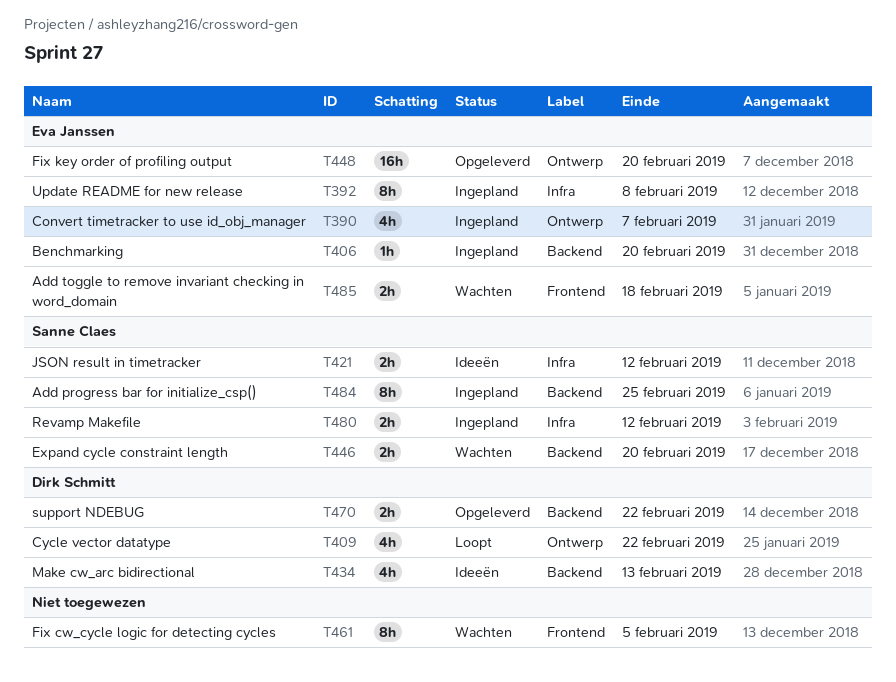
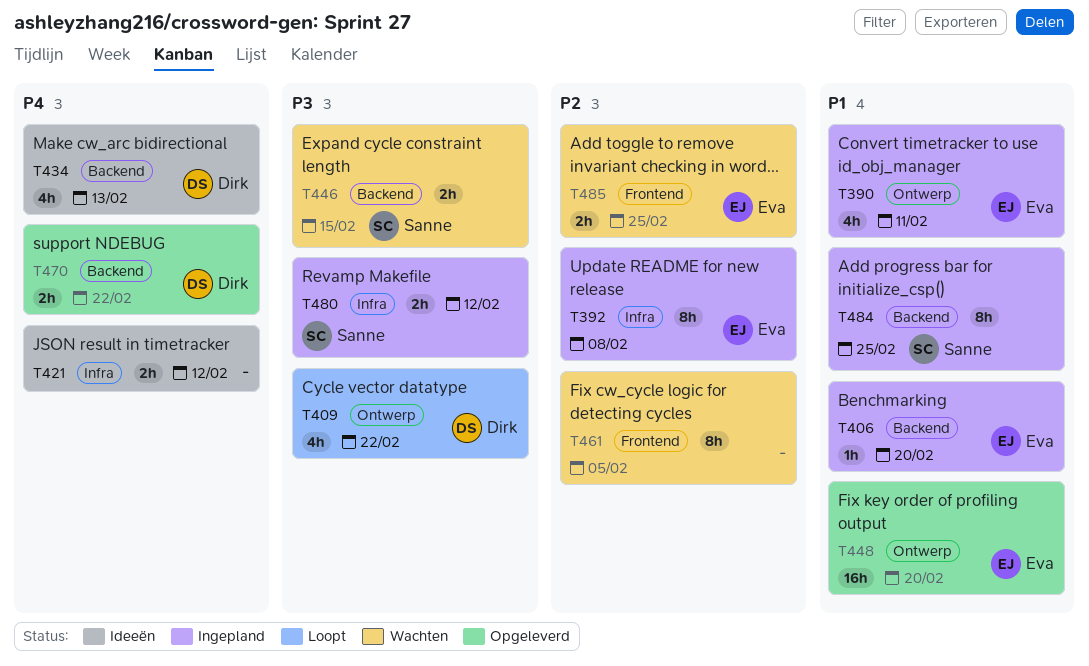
T390, due: Feb 7 -> Feb 11
T421, owner: Sanne Claes -> none
T446, due: Feb 20 -> Feb 15
T485, due: Feb 18 -> Feb 25

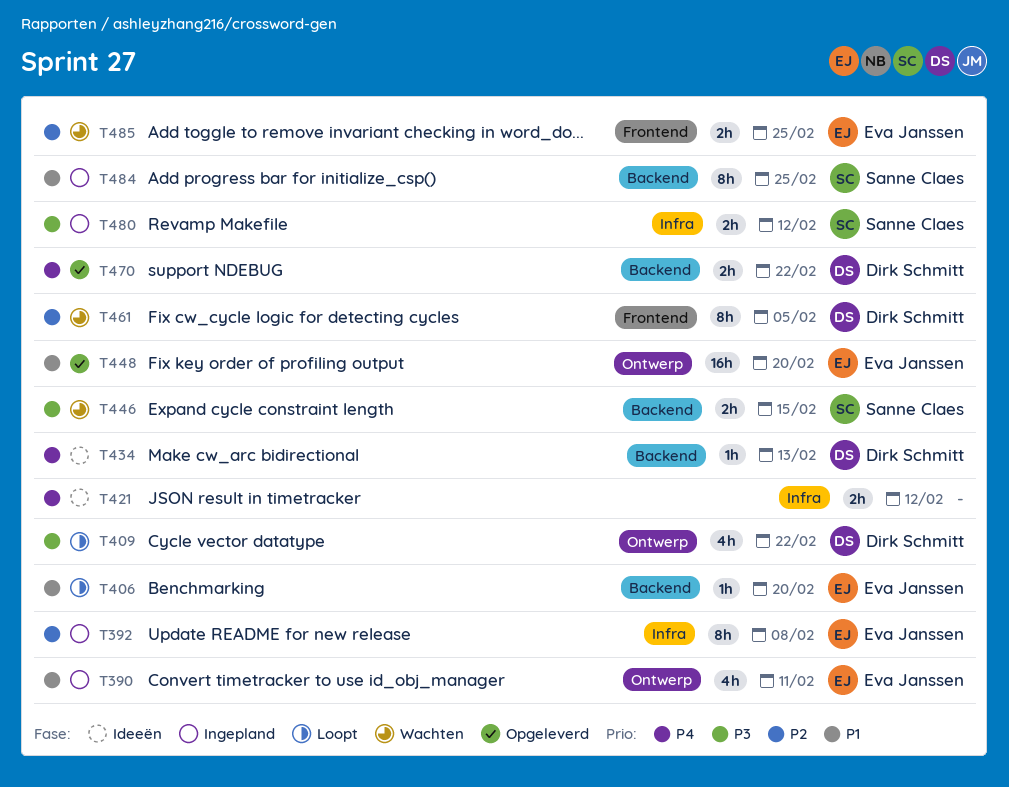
T406, status: Ingepland -> Loopt
T434, estimate: 4h -> 1h
T461, owner: none -> Dirk Schmitt

